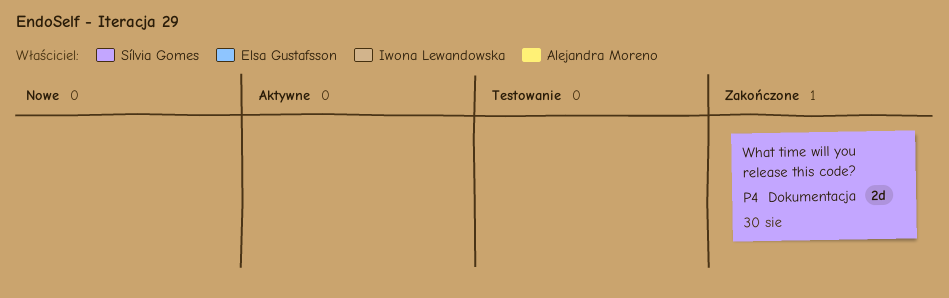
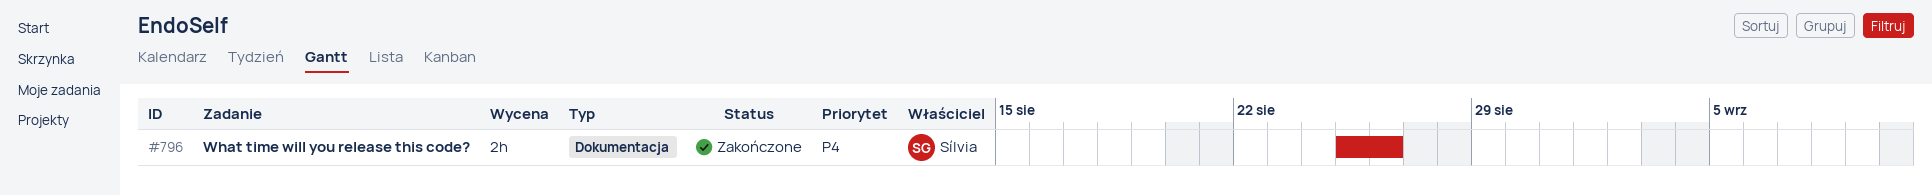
What time will you release this code?, estimate: 2d -> 2h
What time will you release this code?, due: Aug 30 -> Aug 26

